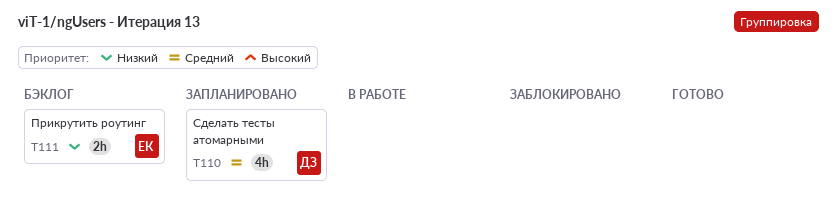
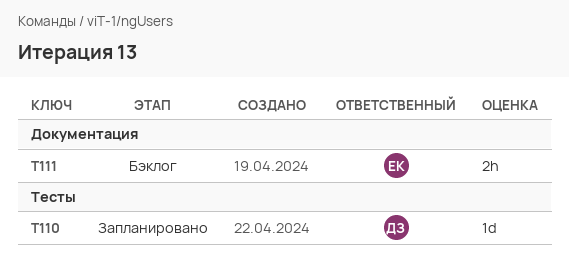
T110, estimate: 4h -> 1d

